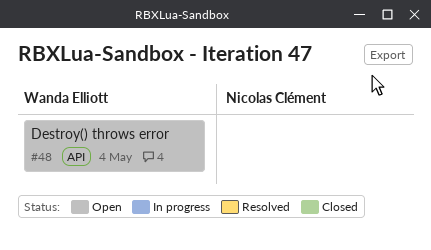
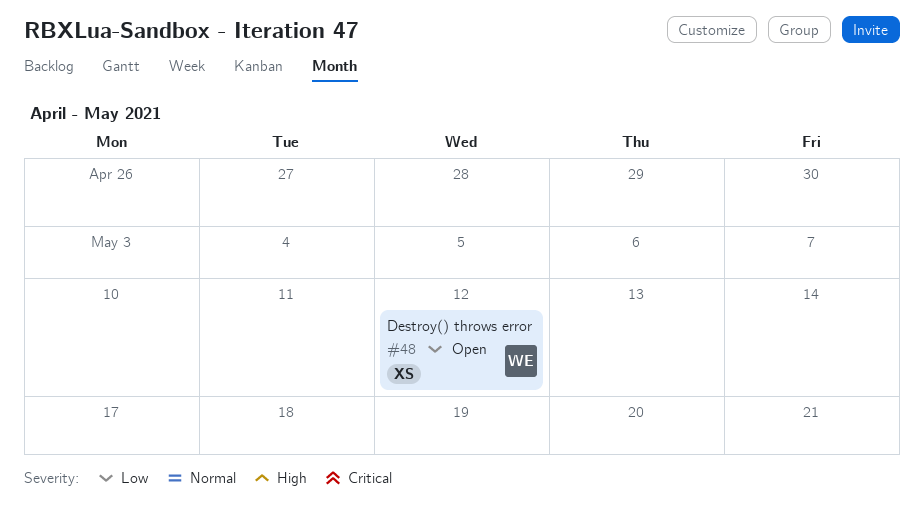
#48, due: May 4 -> May 12

